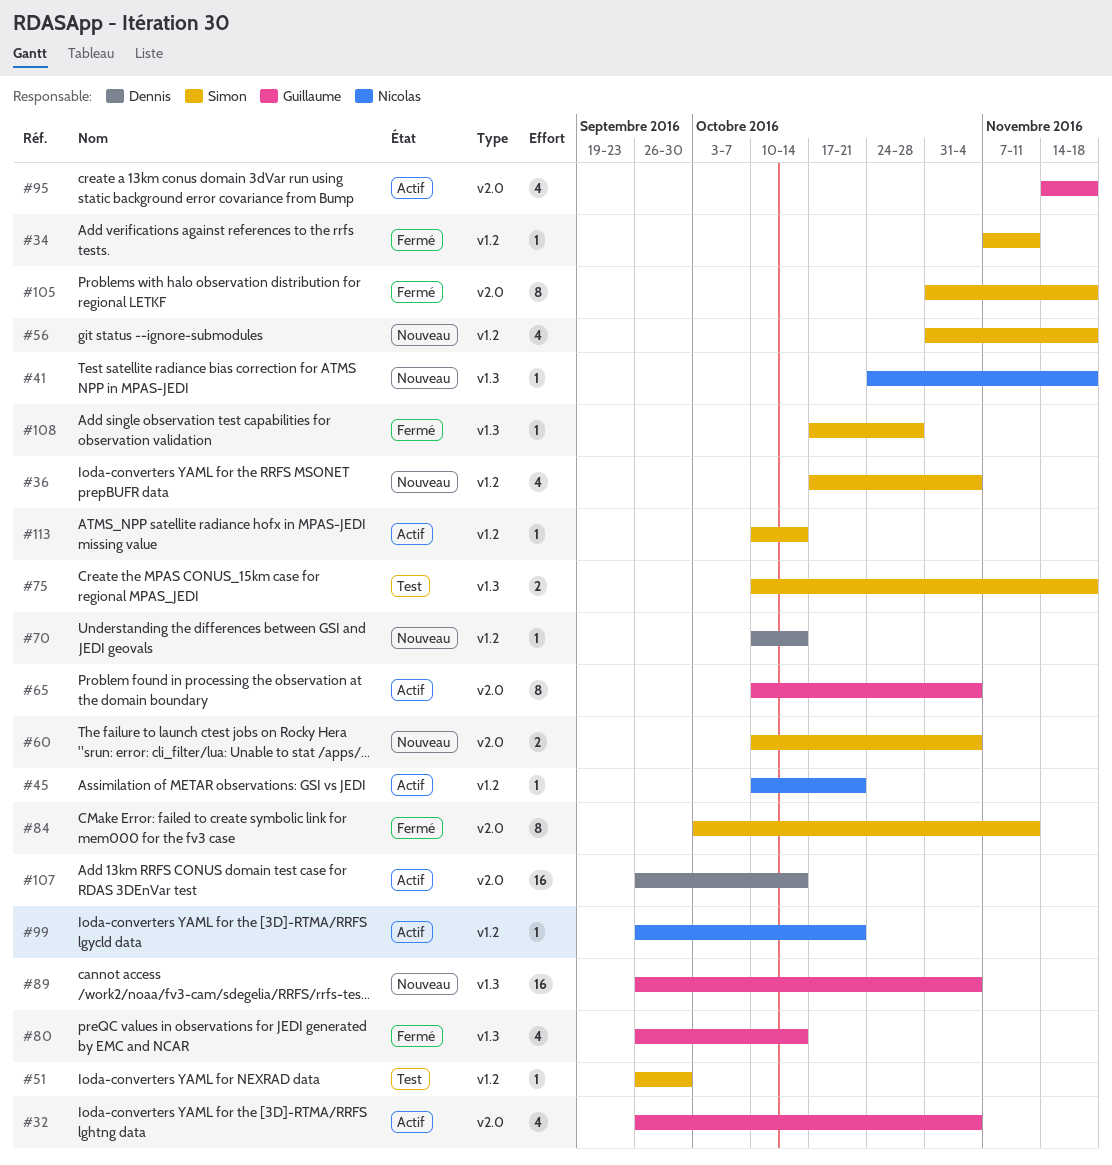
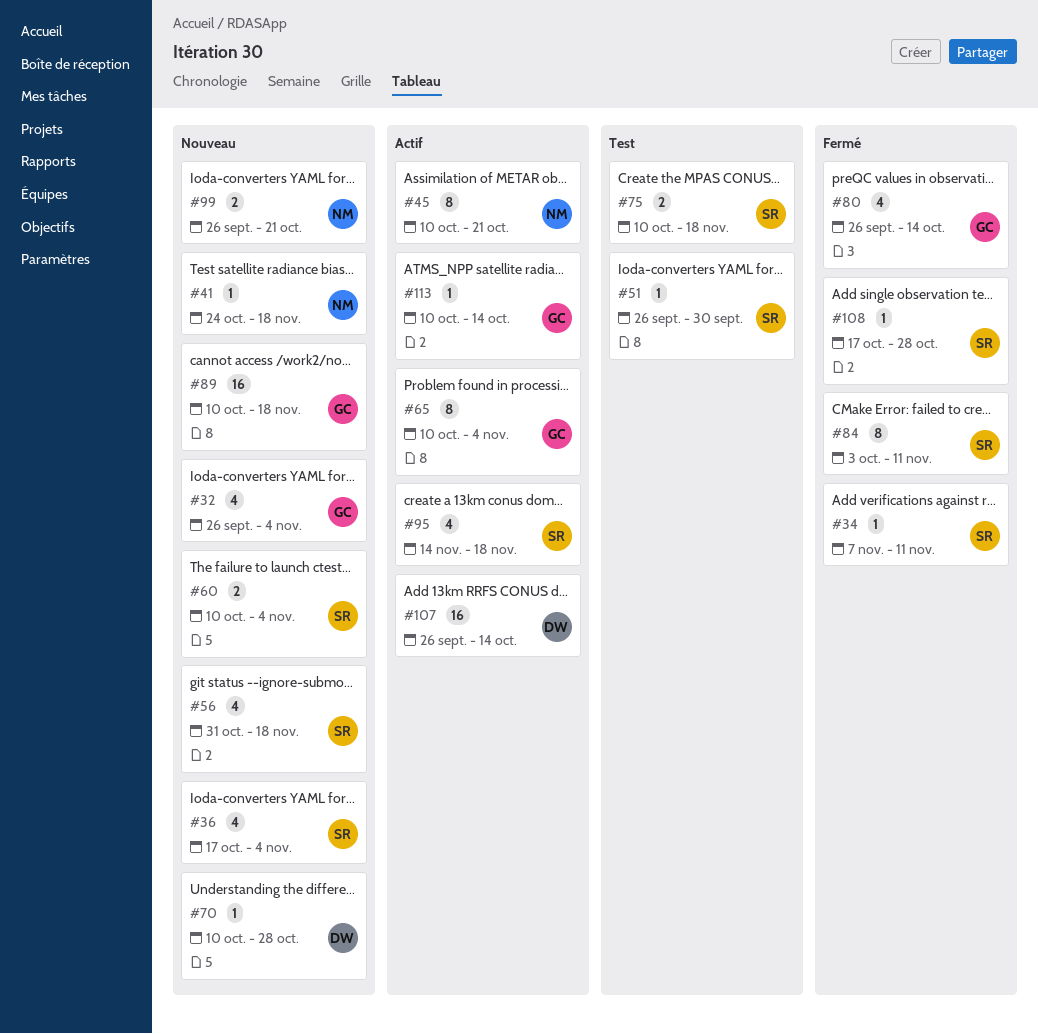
#32, status: Actif -> Nouveau
#45, estimate: 1 -> 8
#70, due: Oct 14 -> Oct 28
#89, start: Sep 26 -> Oct 10
#89, due: Nov 4 -> Nov 18
#95, owner: Guillaume -> Simon
#99, status: Actif -> Nouveau
#99, estimate: 1 -> 2
#105: present -> none
#113, owner: Simon -> Guillaume

